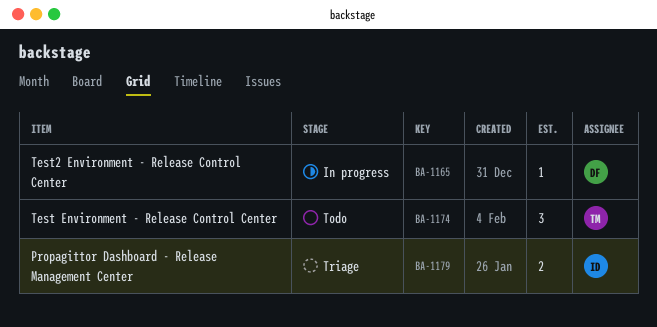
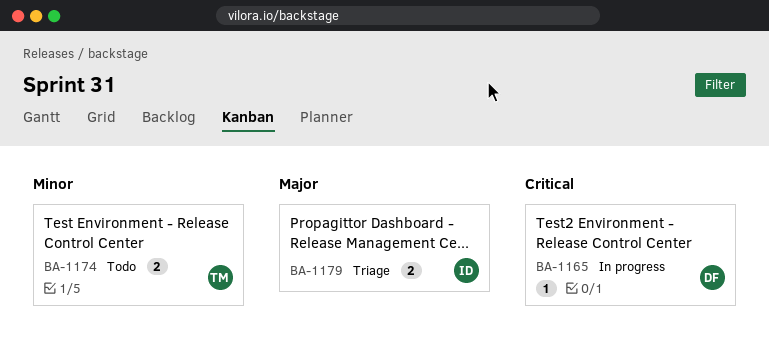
BA-1174, estimate: 3 -> 2

